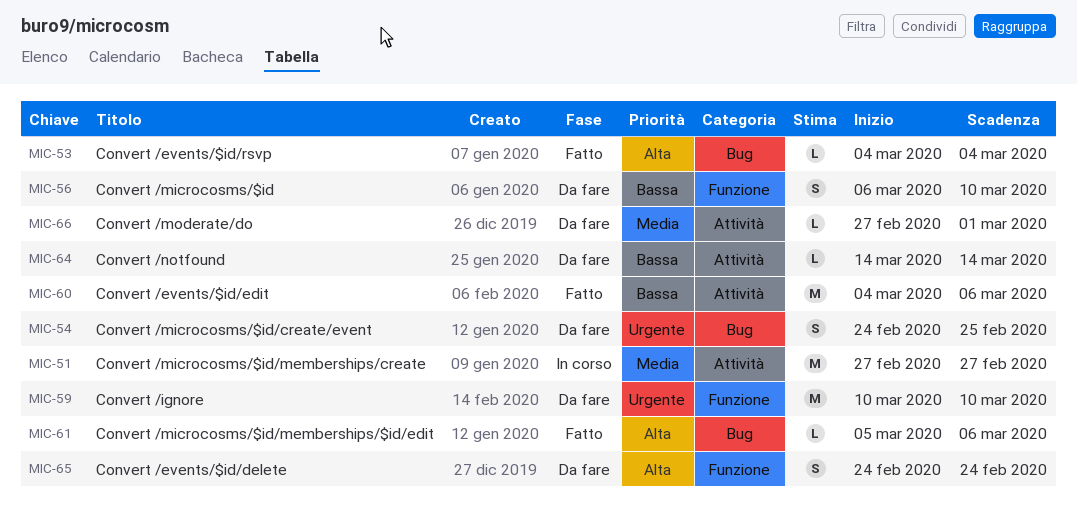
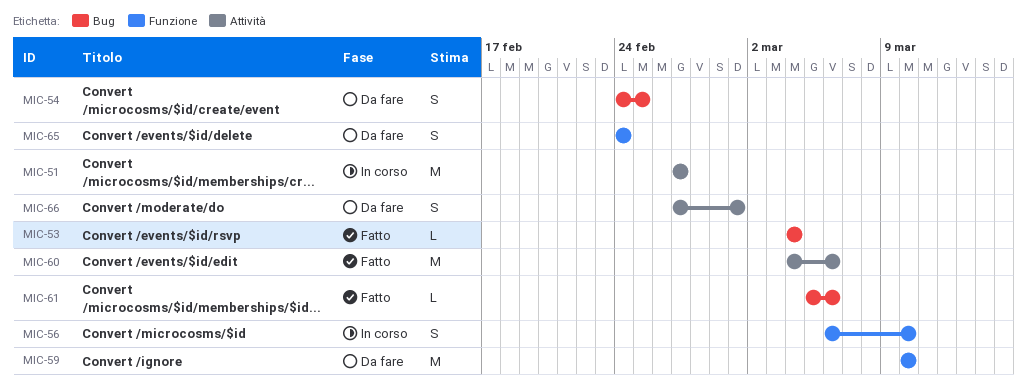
MIC-56, status: Da fare -> In corso
MIC-64: present -> none
MIC-66, estimate: L -> S

